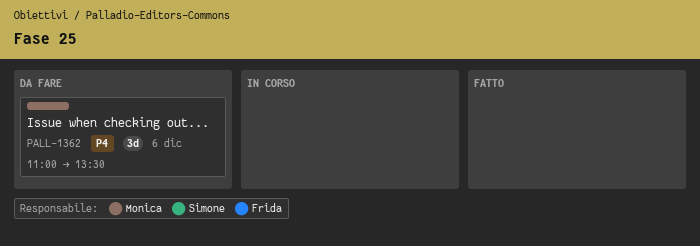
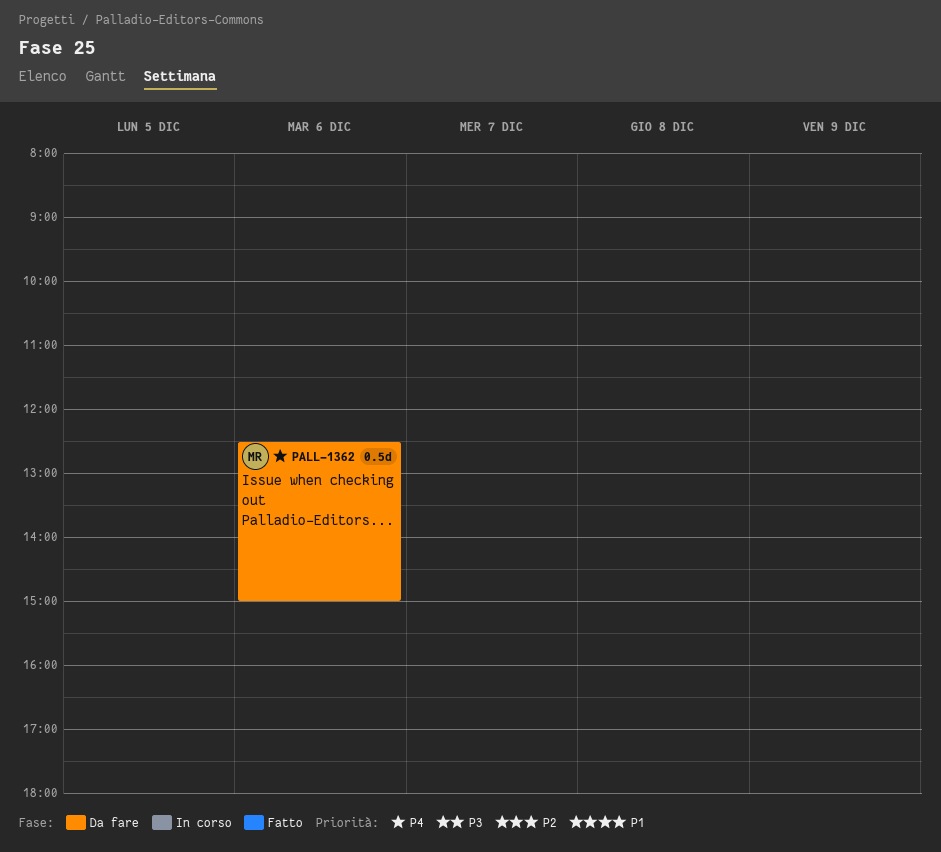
PALL-1362, estimate: 3d -> 0.5d
PALL-1362, begins: 11:00 -> 12:30
PALL-1362, ends: 13:30 -> 15:00

